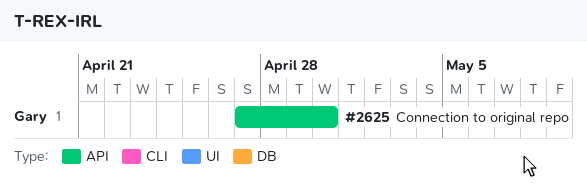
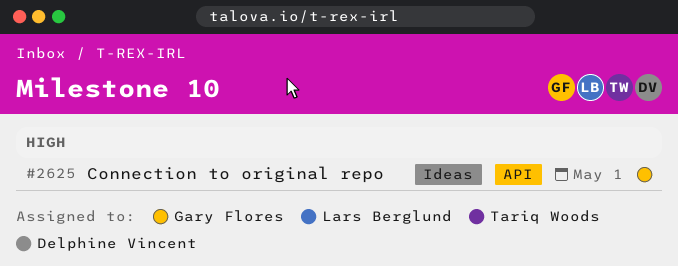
#2625, due: Apr 30 -> May 1

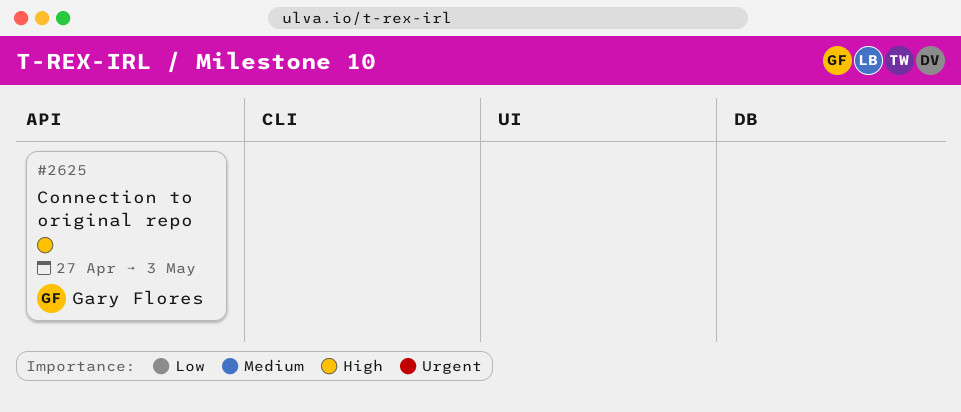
#2625, due: May 1 -> May 3

